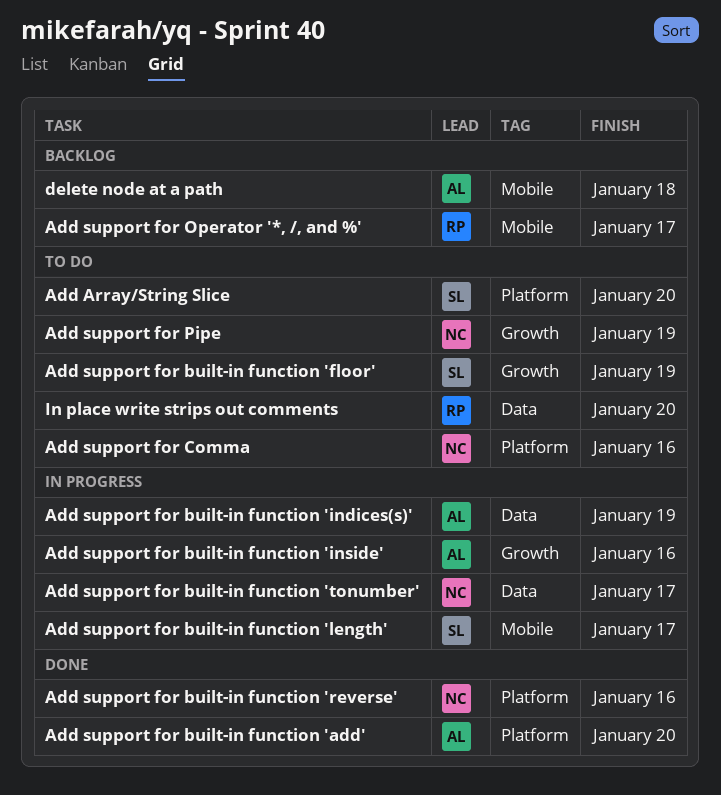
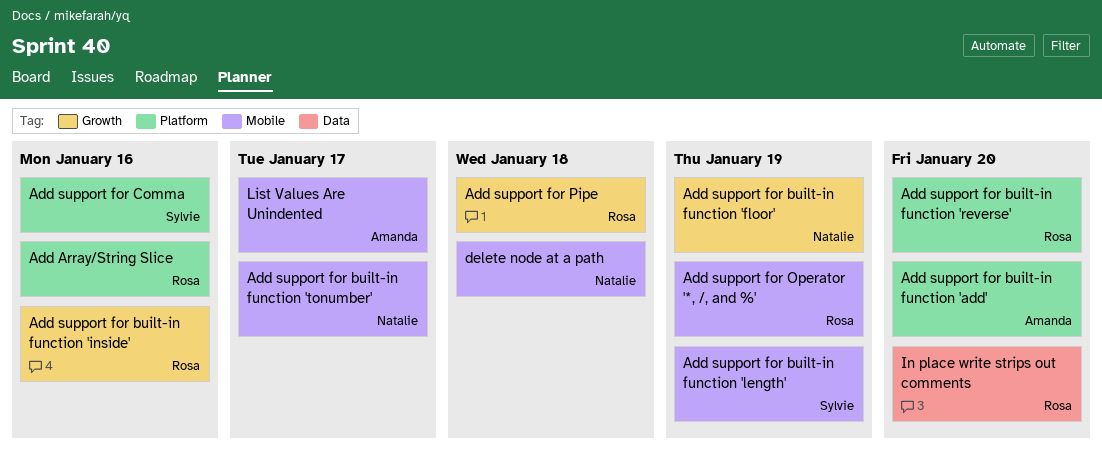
Add Array/String Slice, owner: Sylvie -> Rosa
Add Array/String Slice, due: Jan 20 -> Jan 16
Add support for built-in function 'floor', owner: Sylvie -> Natalie
Add support for built-in function 'indices(s)': present -> none
Add support for built-in function 'inside', owner: Amanda -> Rosa
Add support for built-in function 'length', due: Jan 17 -> Jan 19
Add support for built-in function 'reverse', owner: Natalie -> Rosa
Add support for built-in function 'reverse', due: Jan 16 -> Jan 20
Add support for built-in function 'tonumber', label: Data -> Mobile
Add support for Comma, owner: Natalie -> Sylvie
Add support for Operator '*, /, and %', due: Jan 17 -> Jan 19
Add support for Pipe, owner: Natalie -> Rosa
Add support for Pipe, due: Jan 19 -> Jan 18
delete node at a path, owner: Amanda -> Natalie
List Values Are Unindented: none -> present

